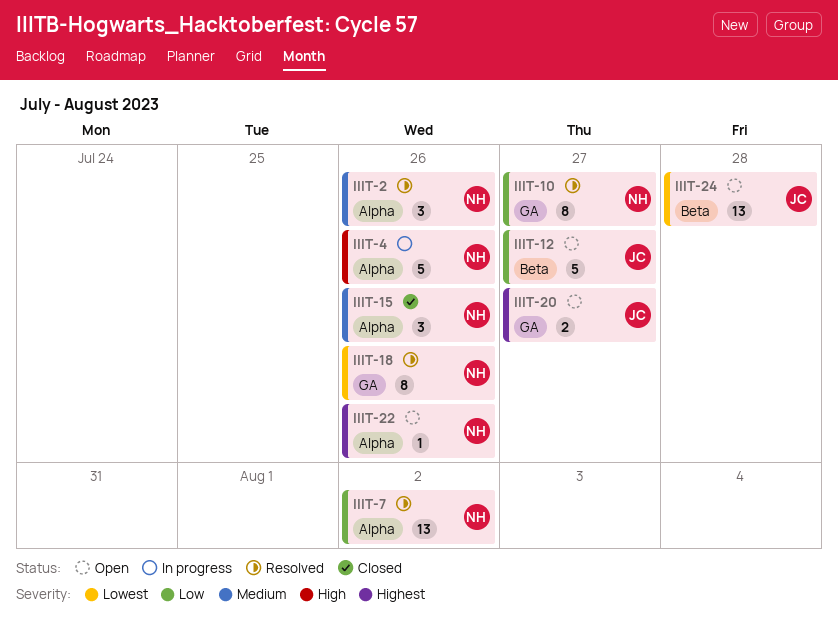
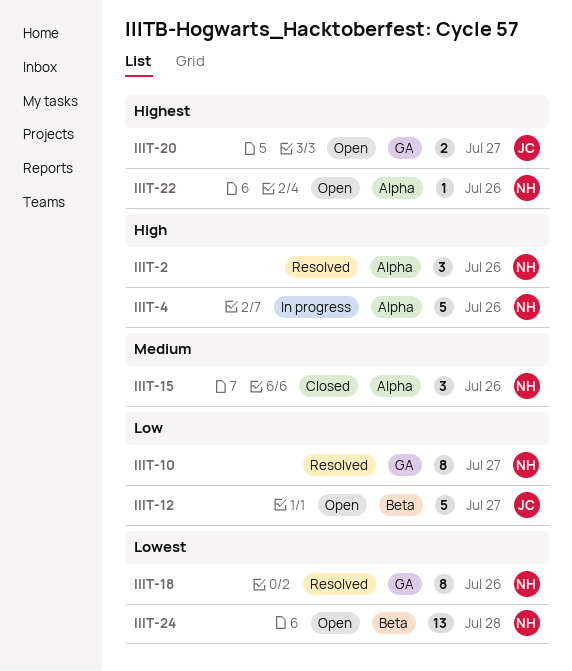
IIIT-2, priority: Medium -> High
IIIT-7: present -> none
IIIT-24, owner: JC -> NH

